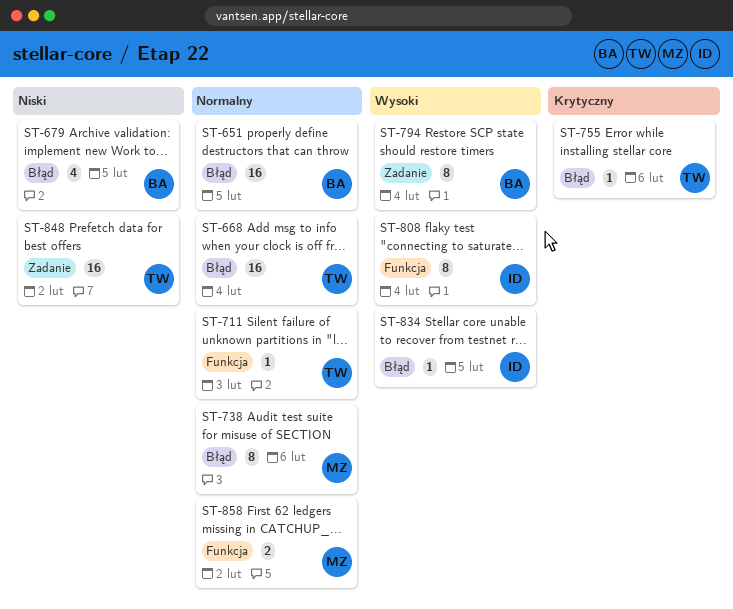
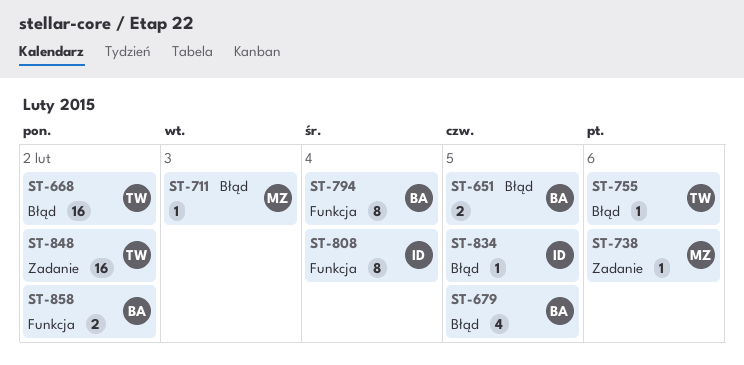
ST-651, estimate: 16 -> 2
ST-668, due: Feb 4 -> Feb 2
ST-711, owner: TW -> MZ
ST-711, label: Funkcja -> Błąd
ST-738, label: Błąd -> Zadanie
ST-738, estimate: 8 -> 1
ST-794, label: Zadanie -> Funkcja
ST-858, owner: MZ -> BA

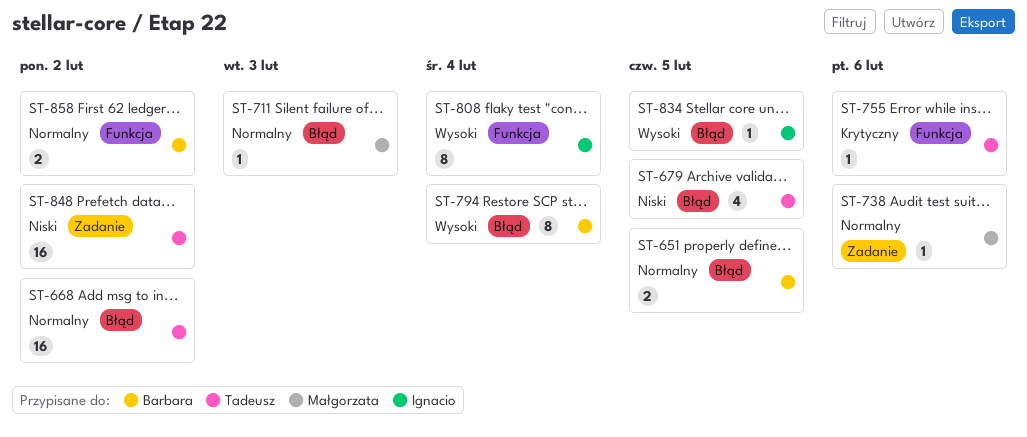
ST-679, owner: Barbara -> Tadeusz
ST-755, label: Błąd -> Funkcja
ST-794, label: Funkcja -> Błąd

